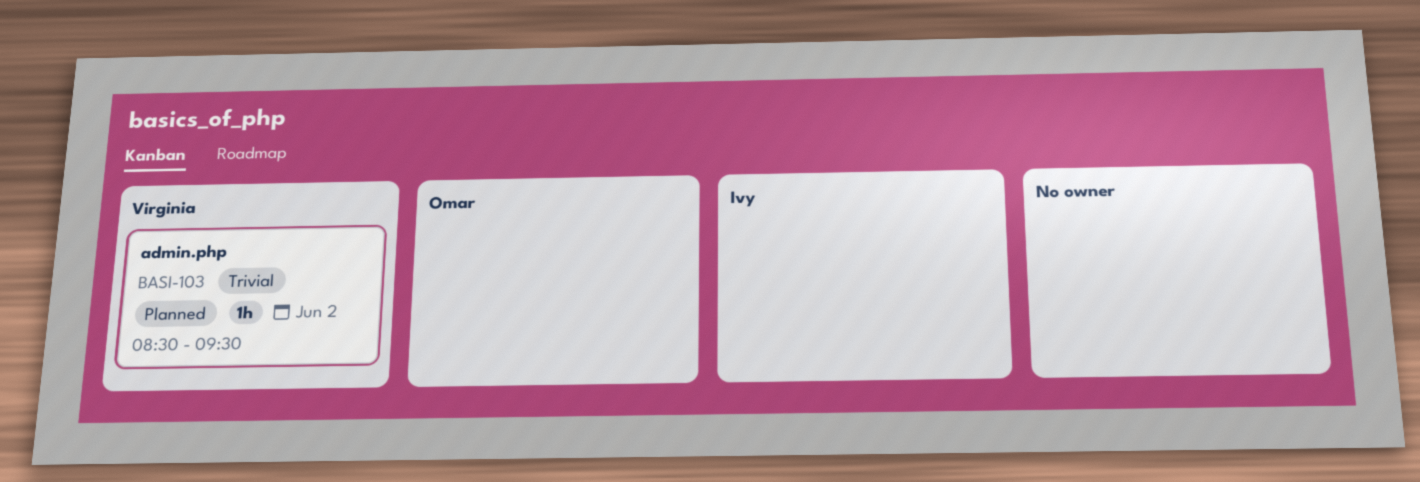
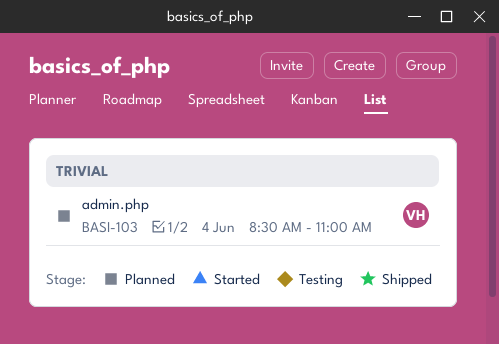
BASI-103, day: Jun 2 -> Jun 4
BASI-103, ends: 09:30 -> 11:00

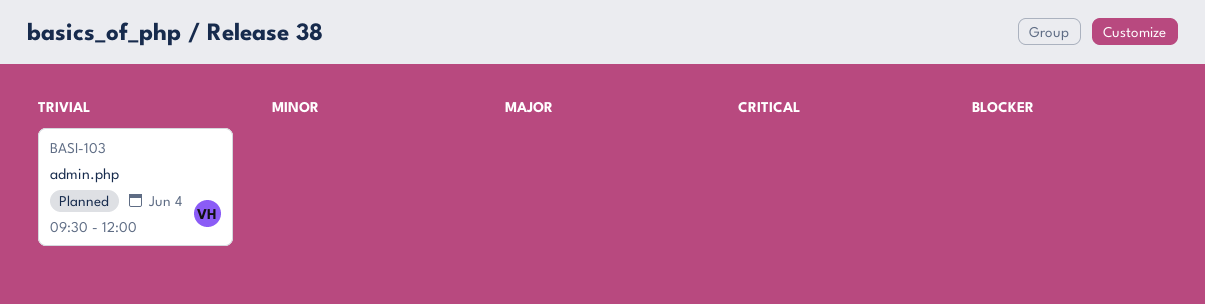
BASI-103, begins: 08:30 -> 09:30
BASI-103, ends: 11:00 -> 12:00

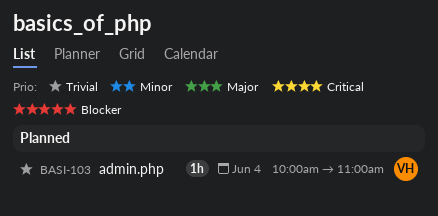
BASI-103, begins: 09:30 -> 10:00
BASI-103, ends: 12:00 -> 11:00

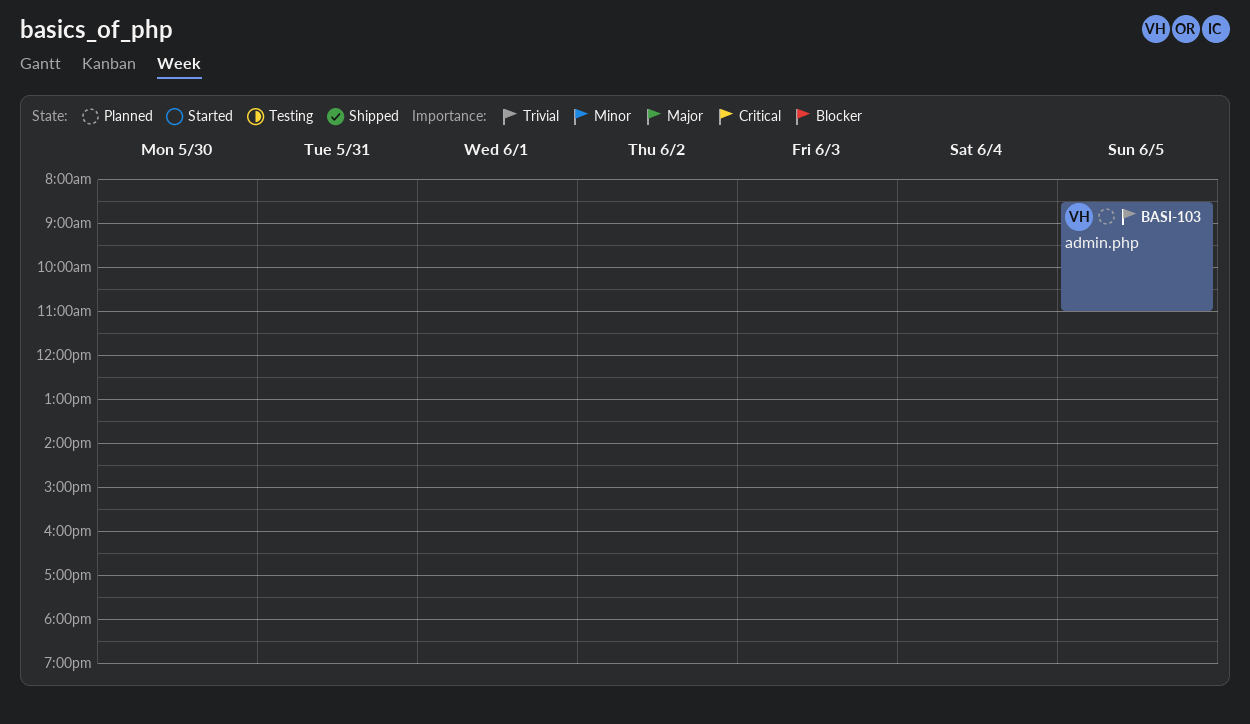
BASI-103, day: Jun 4 -> Jun 5
BASI-103, begins: 10:00 -> 08:30

